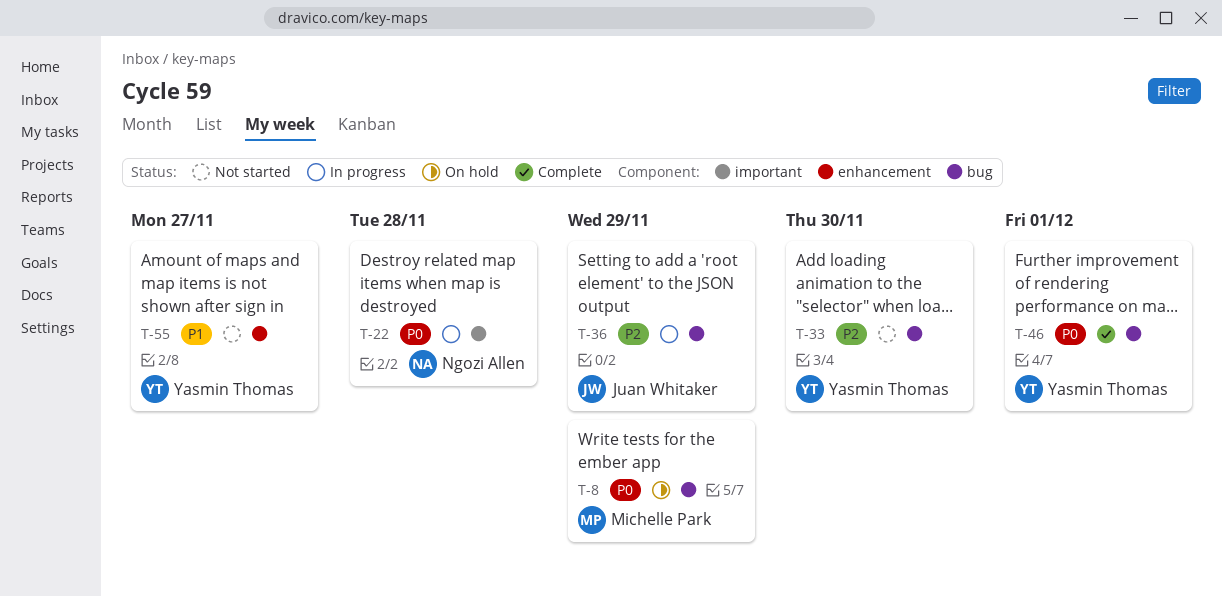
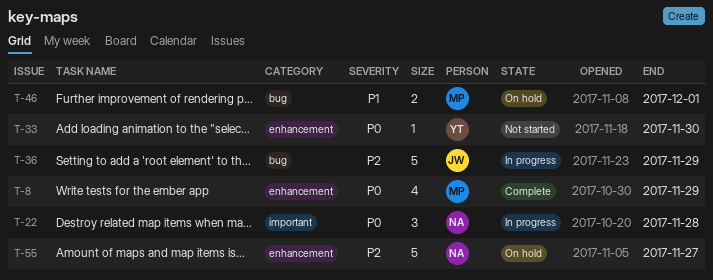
T-8, status: On hold -> Complete
T-8, label: bug -> enhancement
T-33, priority: P2 -> P0
T-33, label: bug -> enhancement
T-46, status: Complete -> On hold
T-46, owner: Yasmin Thomas -> Michelle Park
T-46, priority: P0 -> P1
T-55, status: Not started -> On hold
T-55, owner: Yasmin Thomas -> Ngozi Allen
T-55, priority: P1 -> P2

